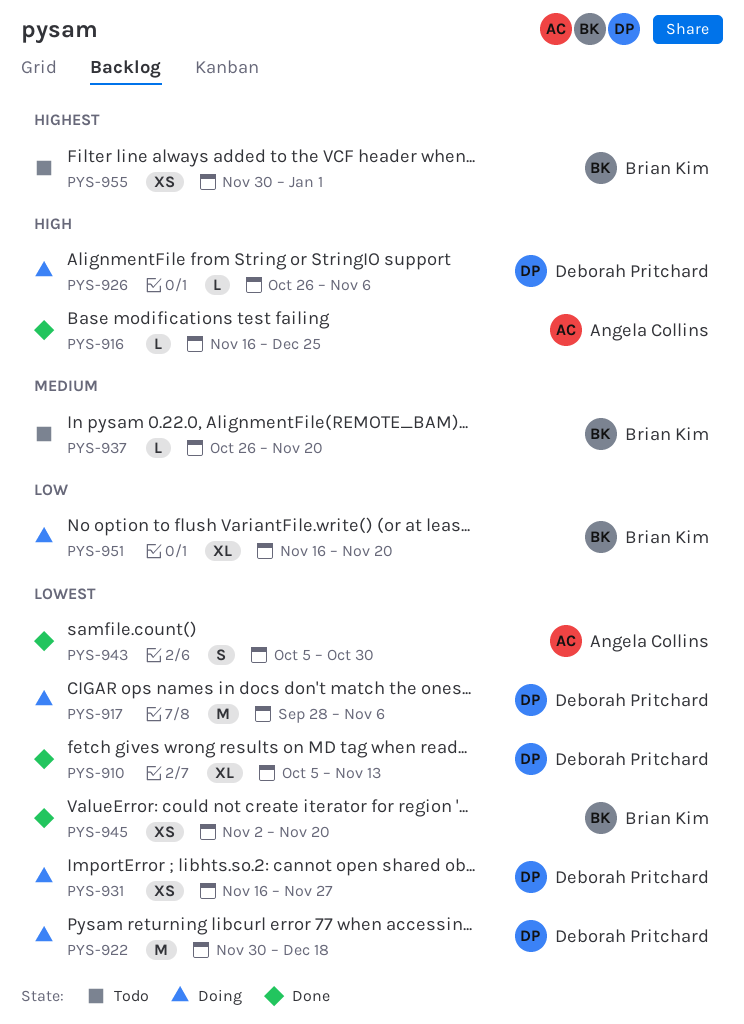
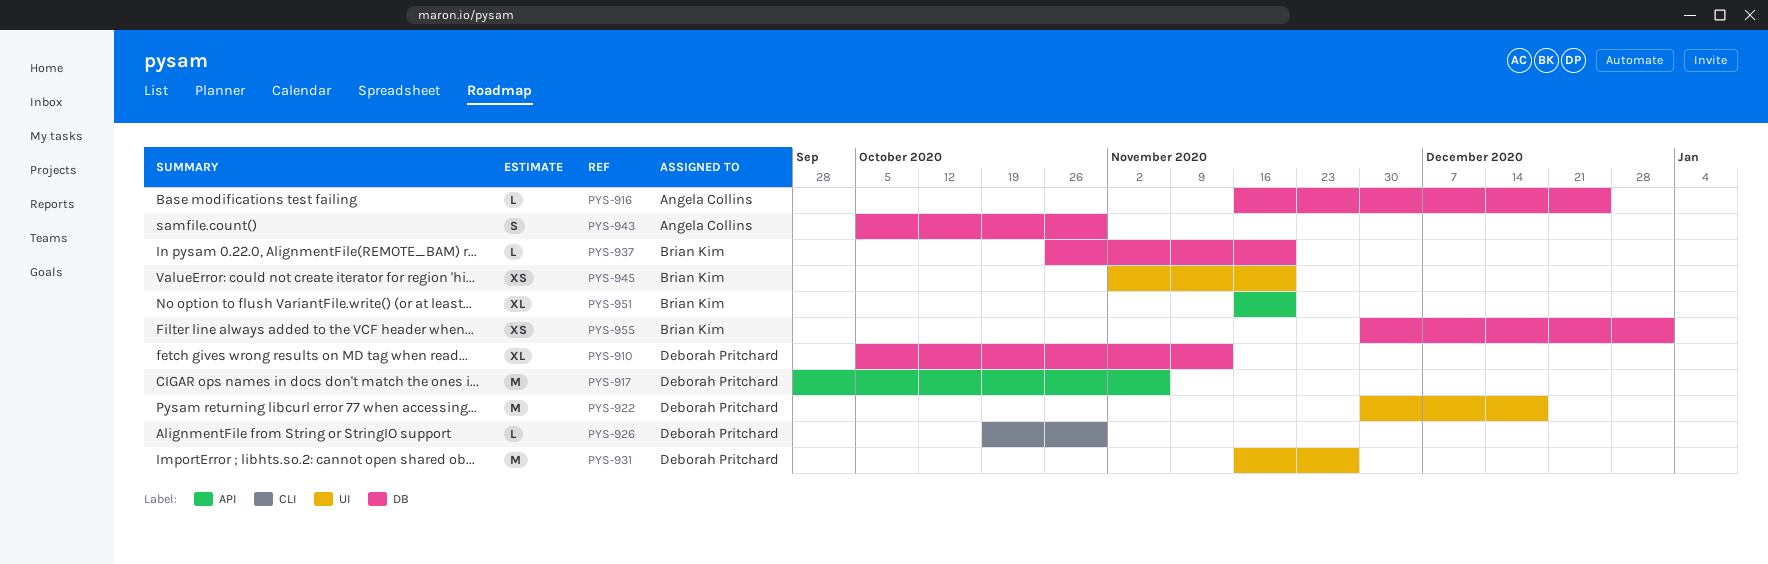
PYS-926, start: Oct 26 -> Oct 19
PYS-926, due: Nov 6 -> Oct 30
PYS-931, estimate: XS -> M

